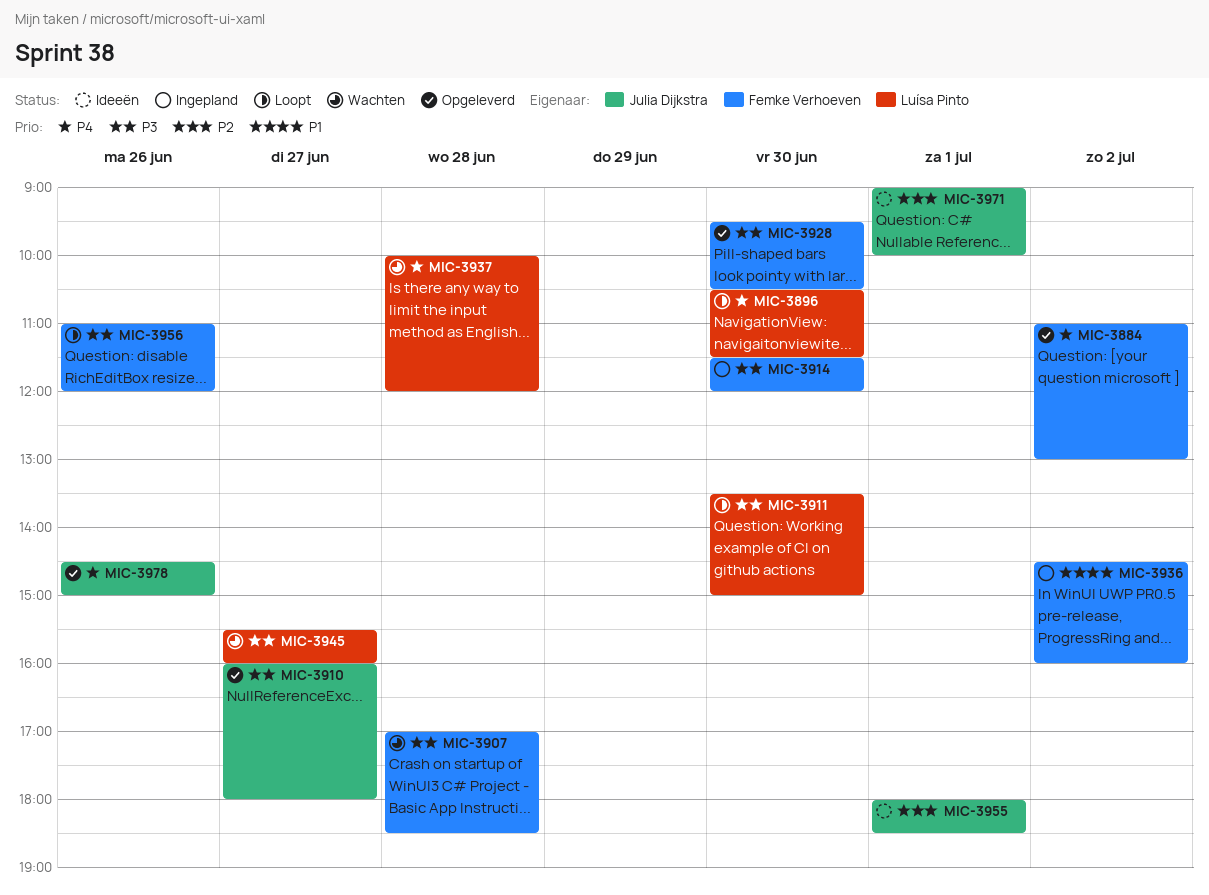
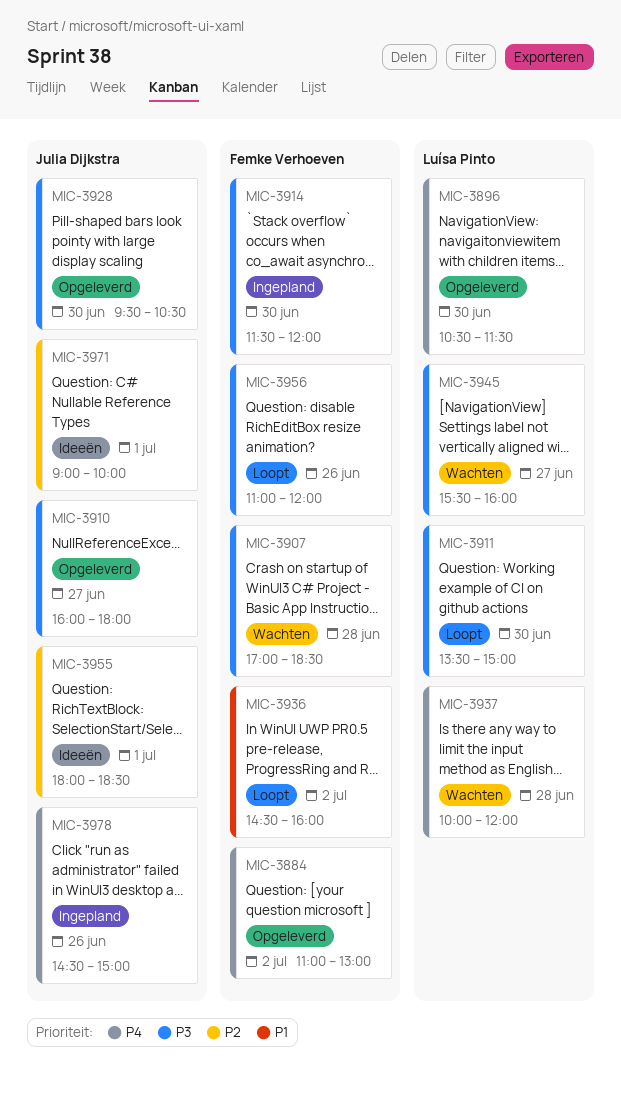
MIC-3896, status: Loopt -> Opgeleverd
MIC-3928, owner: Femke Verhoeven -> Julia Dijkstra
MIC-3936, status: Ingepland -> Loopt
MIC-3978, status: Opgeleverd -> Ingepland

